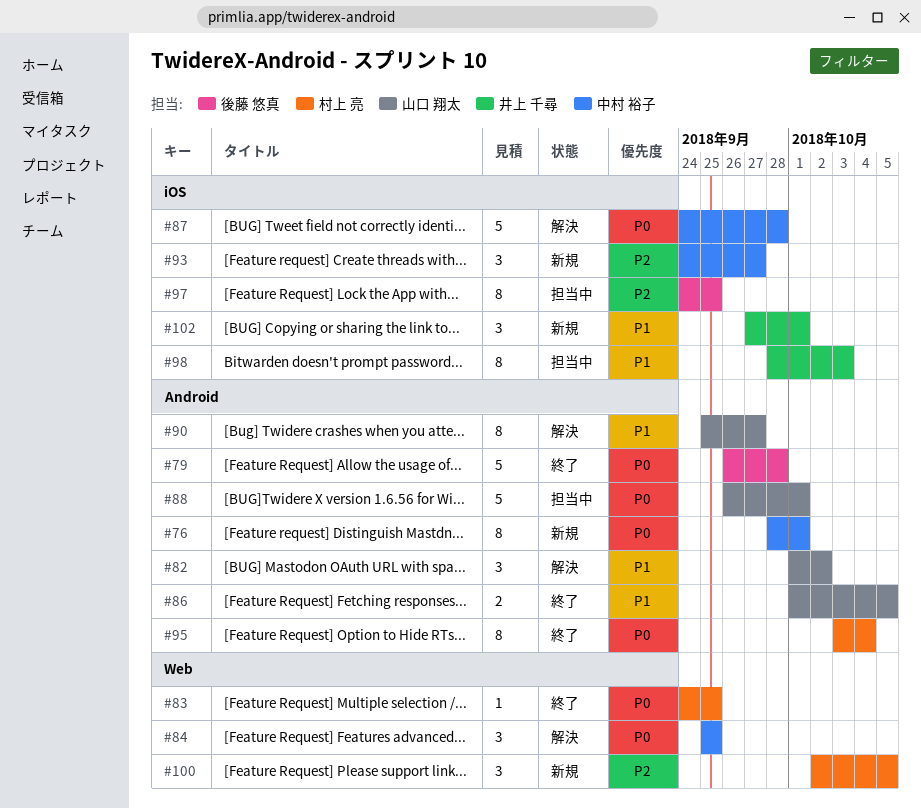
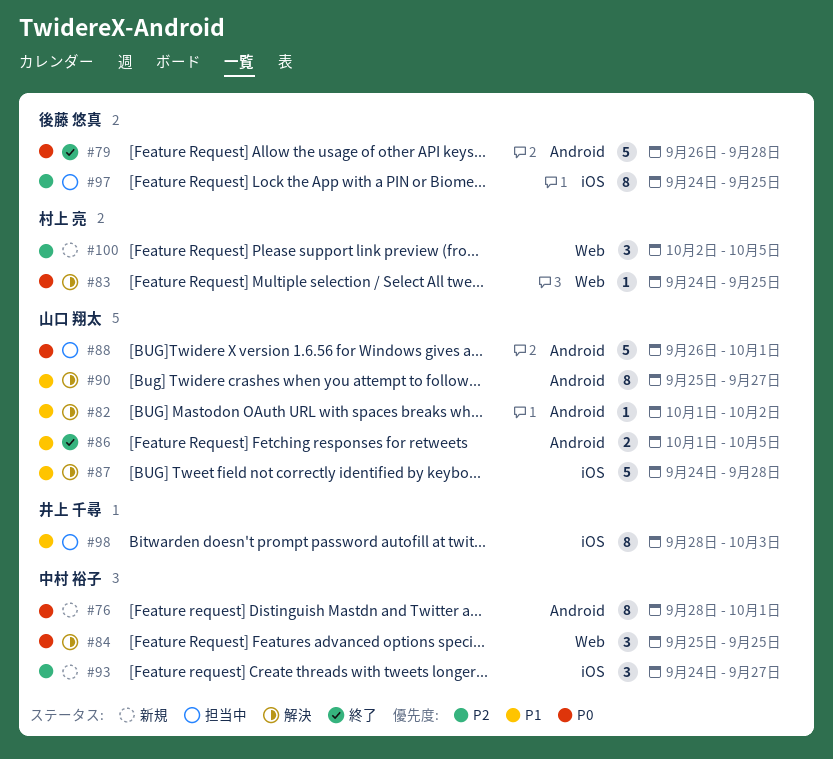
#82, estimate: 3 -> 1
#83, status: 終了 -> 解決
#87, owner: 中村 裕子 -> 山口 翔太
#87, priority: P0 -> P1
#95: present -> none
#102: present -> none

